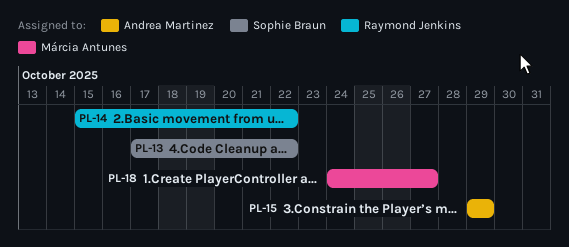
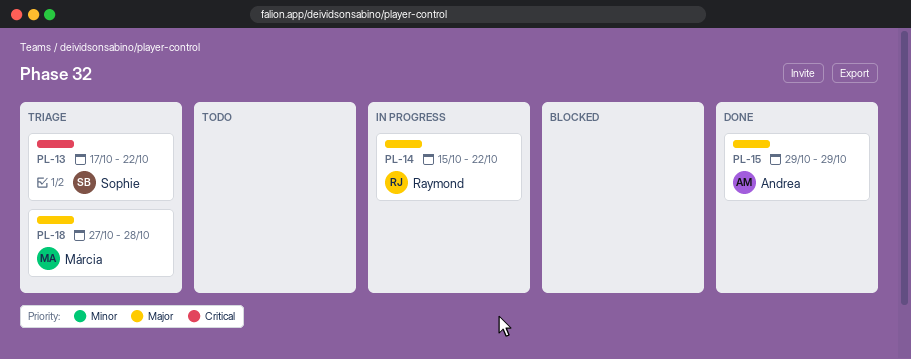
PL-18, start: Oct 24 -> Oct 27
PL-18, due: Oct 27 -> Oct 28

